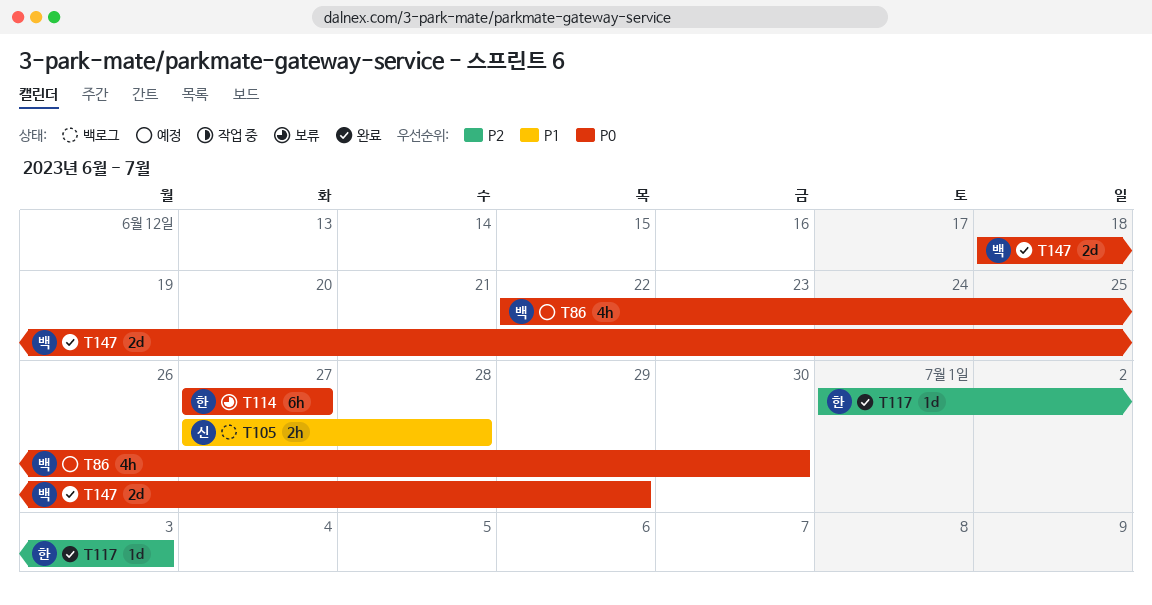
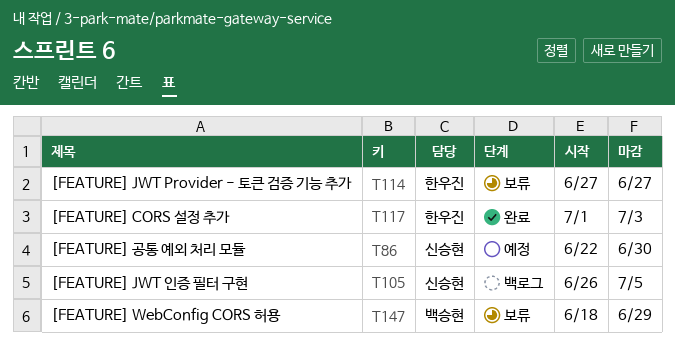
T86, owner: 백승현 -> 신승현
T105, start: Jun 27 -> Jun 26
T105, due: Jun 28 -> Jul 5
T147, status: 완료 -> 보류

